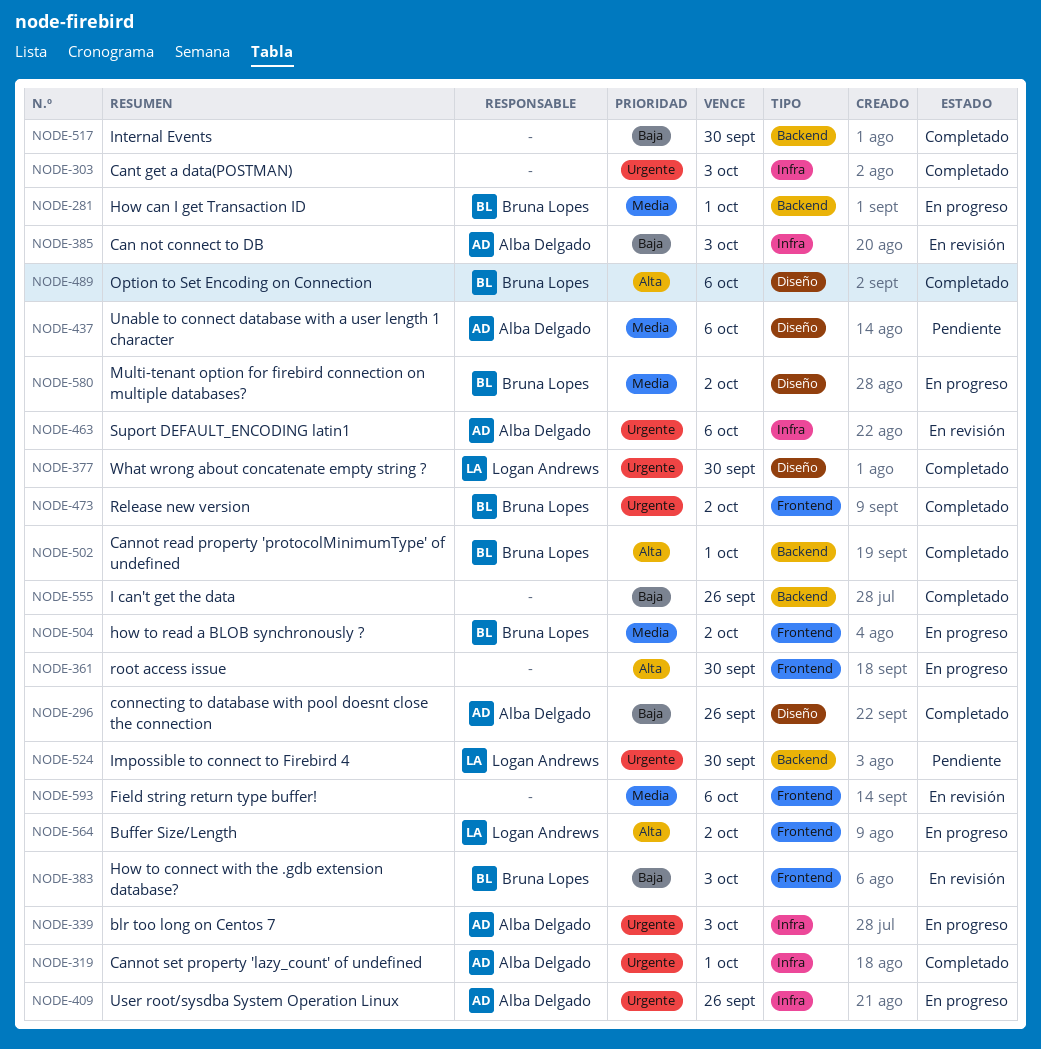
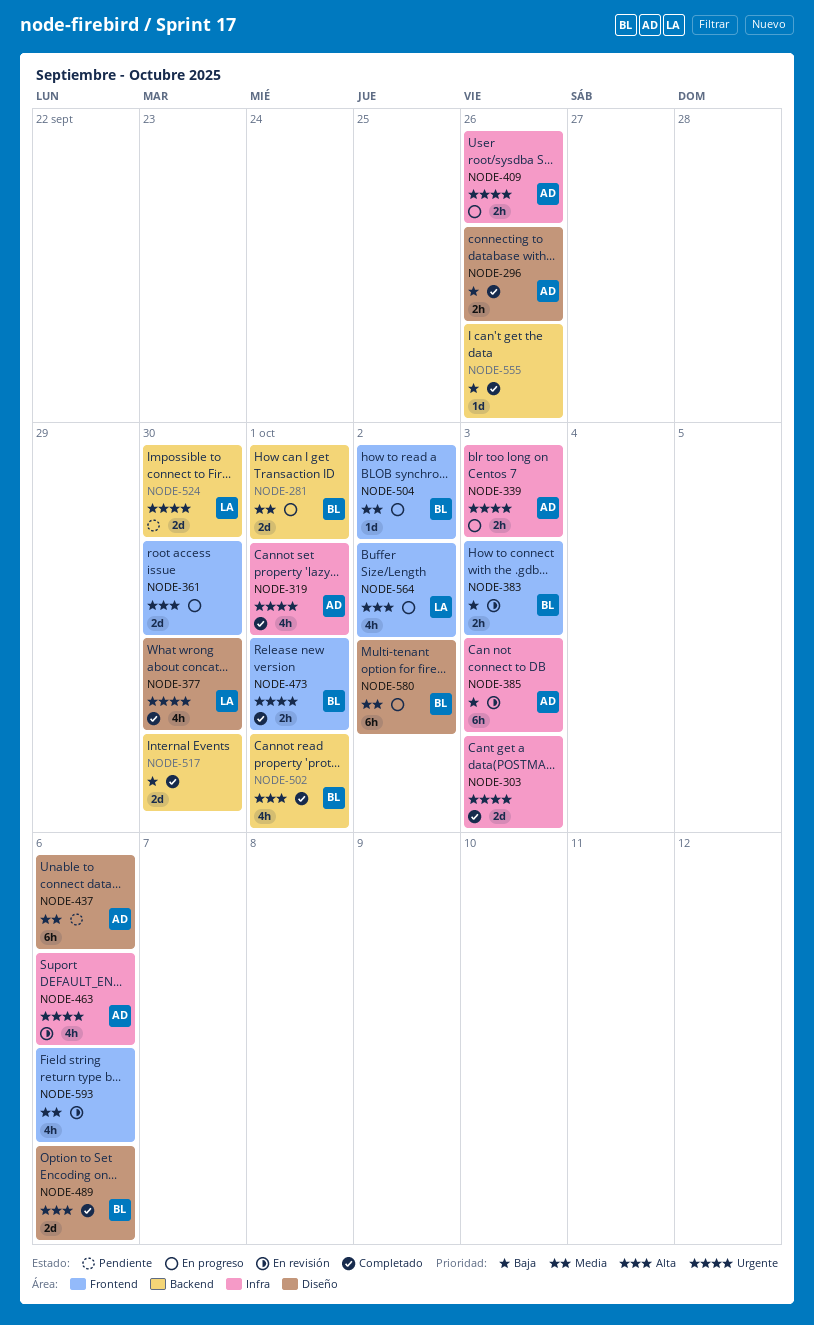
NODE-473, due: Oct 2 -> Oct 1

